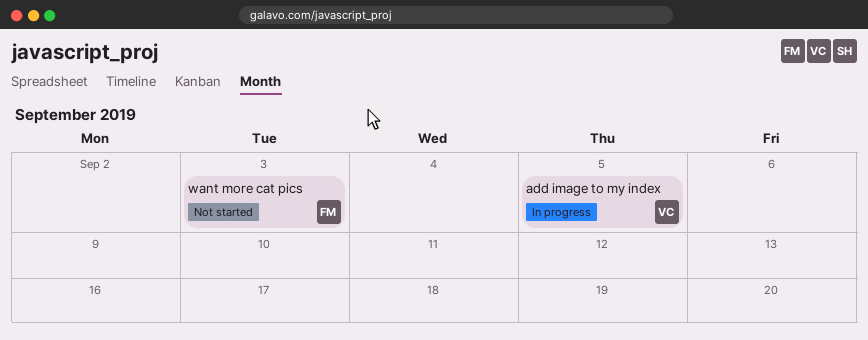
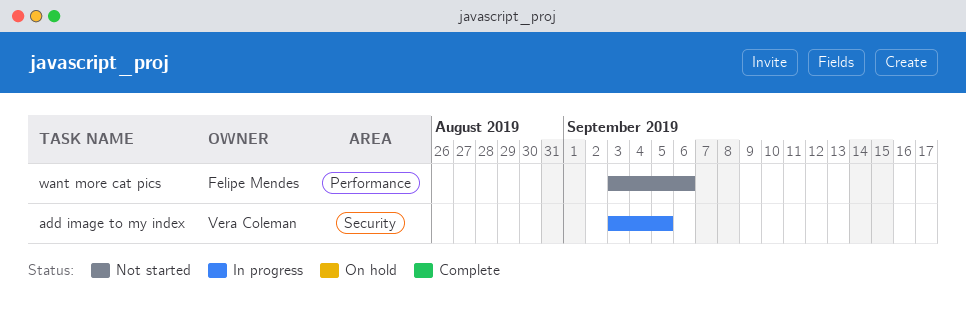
want more cat pics, due: Sep 3 -> Sep 6

